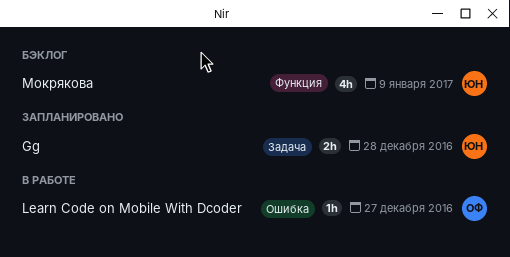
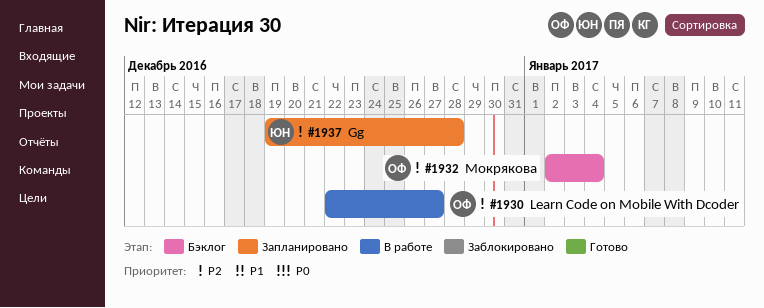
Мокрякова, owner: ЮН -> ОФ
Мокрякова, due: Jan 9 -> Jan 4

